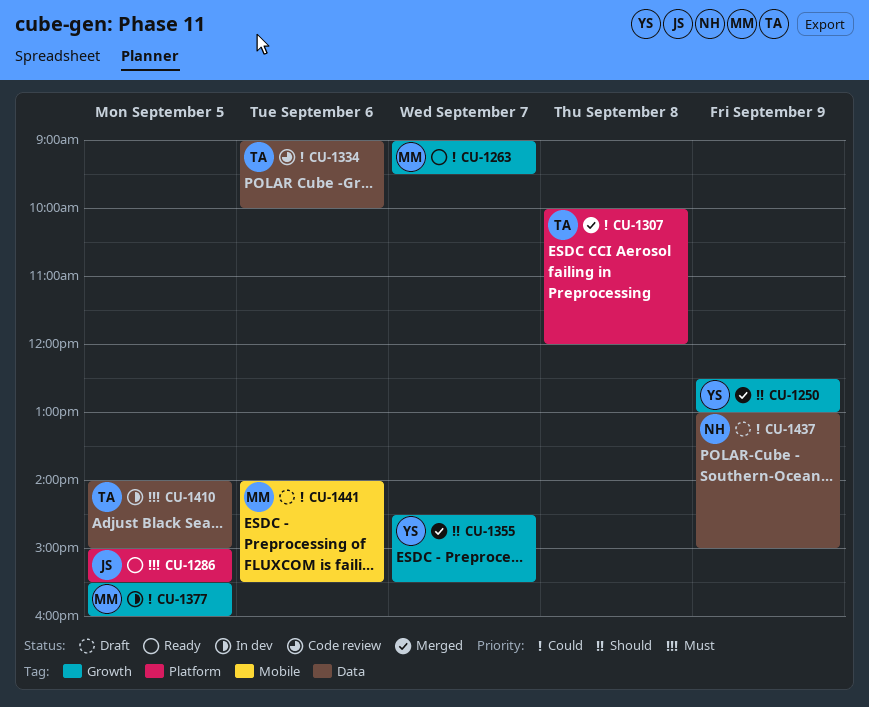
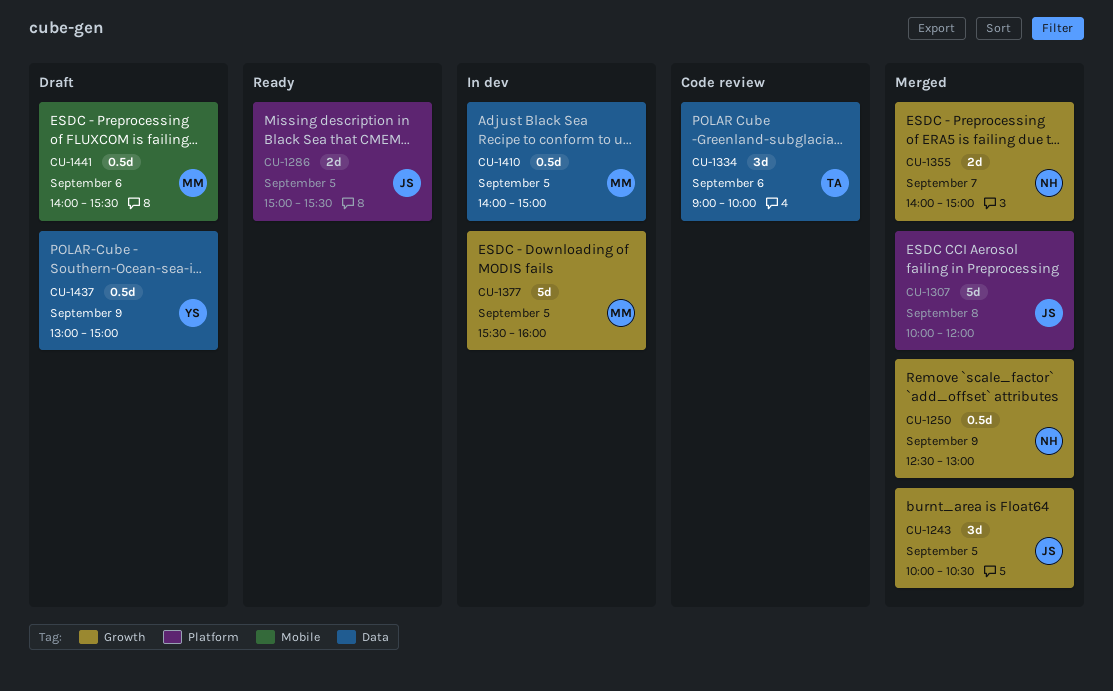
CU-1243: none -> present
CU-1250, owner: YS -> NH
CU-1263: present -> none
CU-1307, owner: TA -> JS
CU-1355, owner: YS -> NH
CU-1355, begins: 14:30 -> 14:00
CU-1355, ends: 15:30 -> 15:00
CU-1410, owner: TA -> MM
CU-1437, owner: NH -> YS

